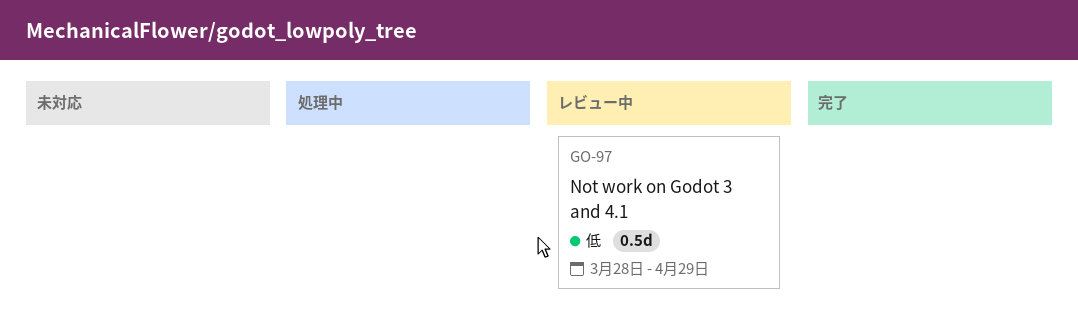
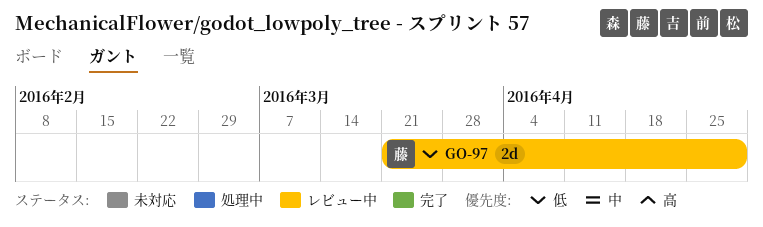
GO-97, estimate: 0.5d -> 2d
GO-97, start: Mar 28 -> Mar 21

